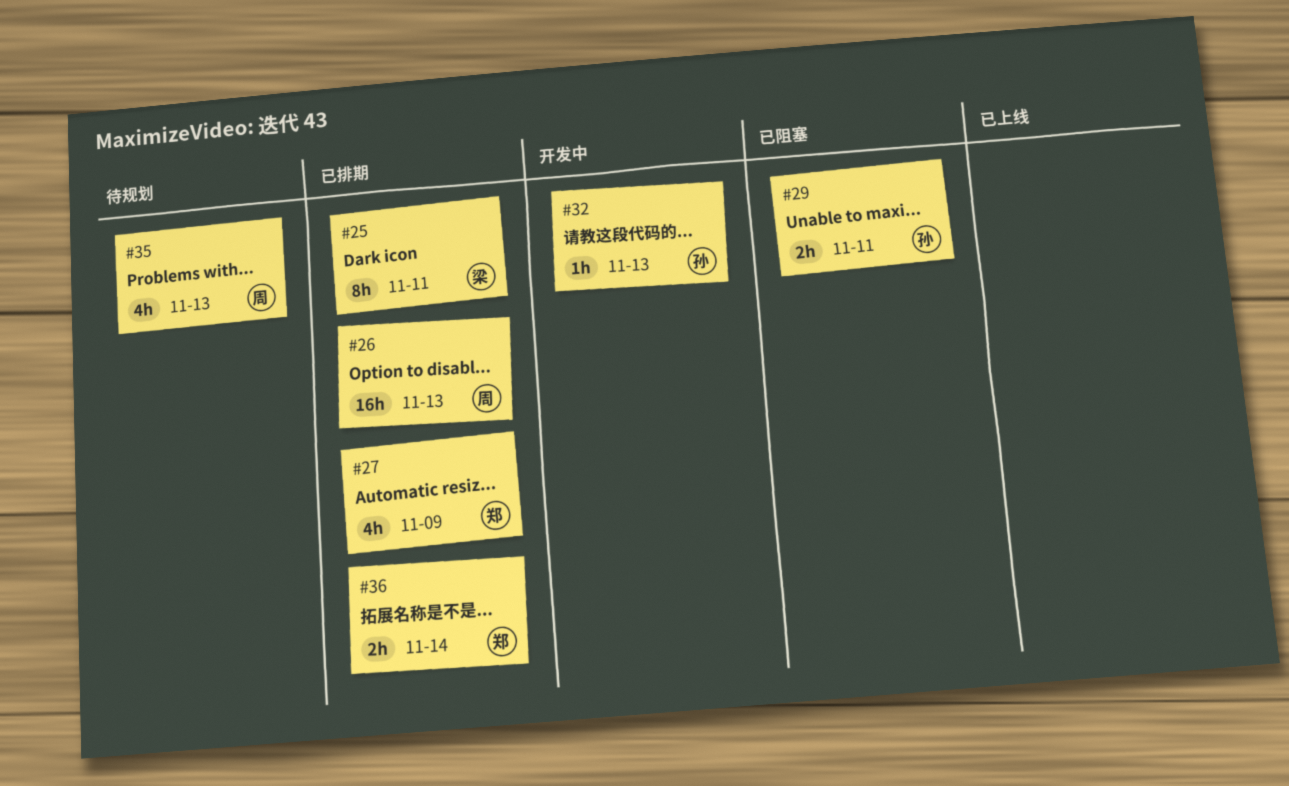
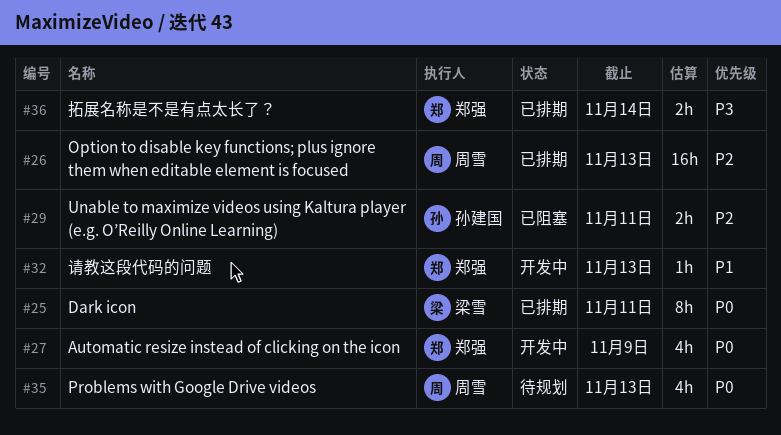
#27, status: 已排期 -> 开发中
#32, owner: 孙建国 -> 郑强

